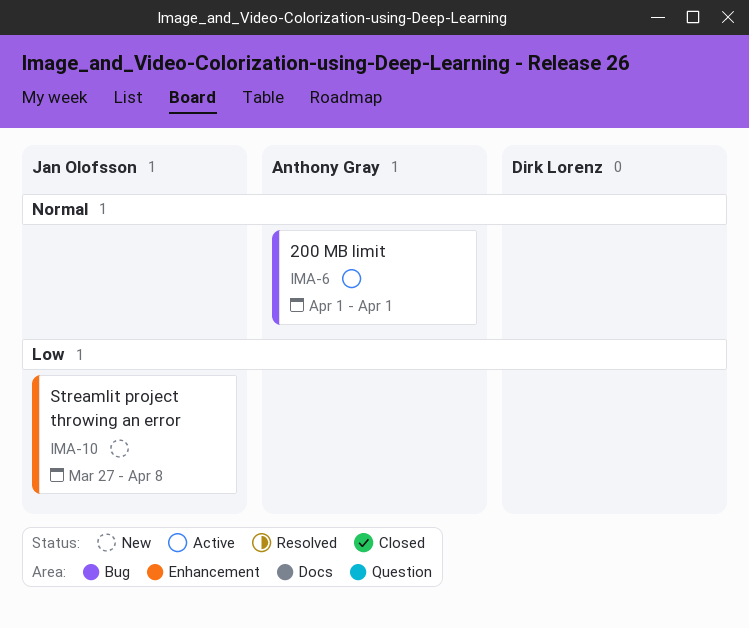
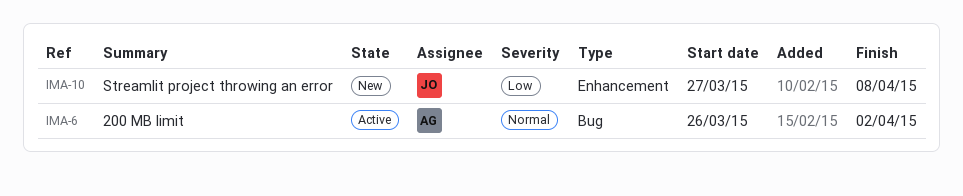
IMA-6, start: Apr 1 -> Mar 26
IMA-6, due: Apr 1 -> Apr 2

